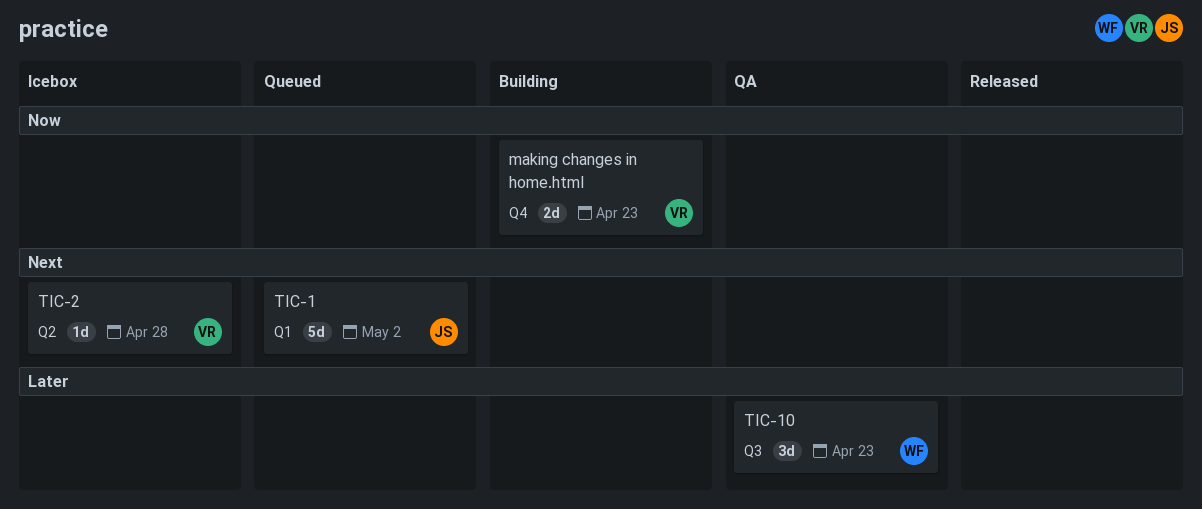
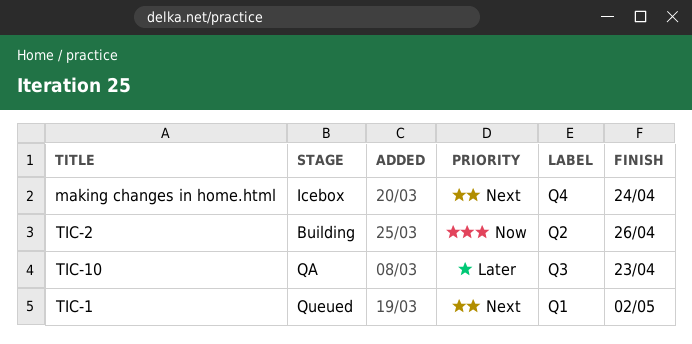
making changes in home.html, status: Building -> Icebox
making changes in home.html, priority: Now -> Next
making changes in home.html, due: Apr 23 -> Apr 24
TIC-2, status: Icebox -> Building
TIC-2, priority: Next -> Now
TIC-2, due: Apr 28 -> Apr 26

